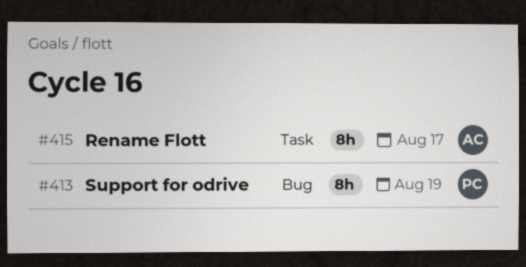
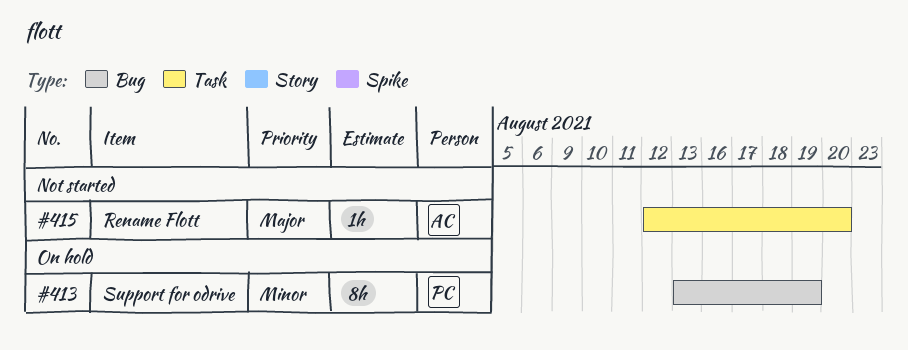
#415, estimate: 8h -> 1h
#415, due: Aug 17 -> Aug 20

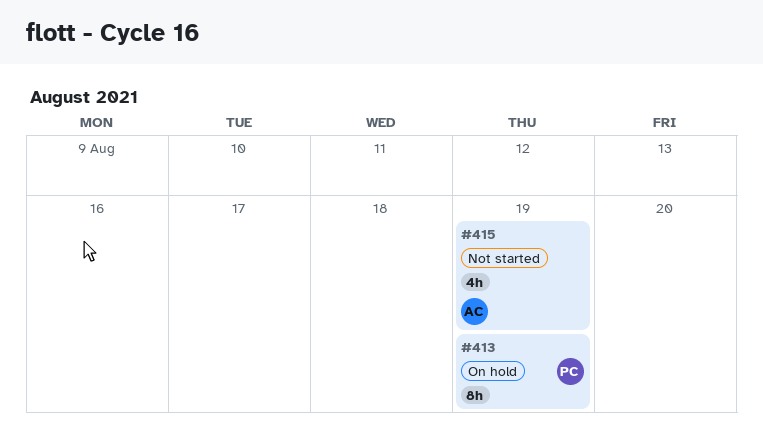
#415, estimate: 1h -> 4h
#415, due: Aug 20 -> Aug 19

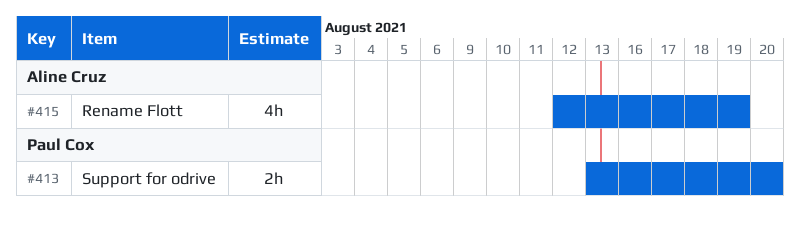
#413, estimate: 8h -> 2h
#413, due: Aug 19 -> Aug 20

